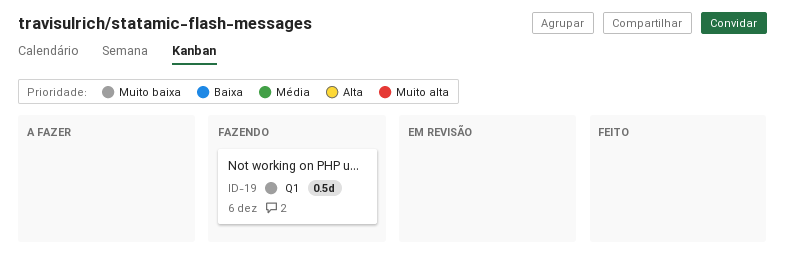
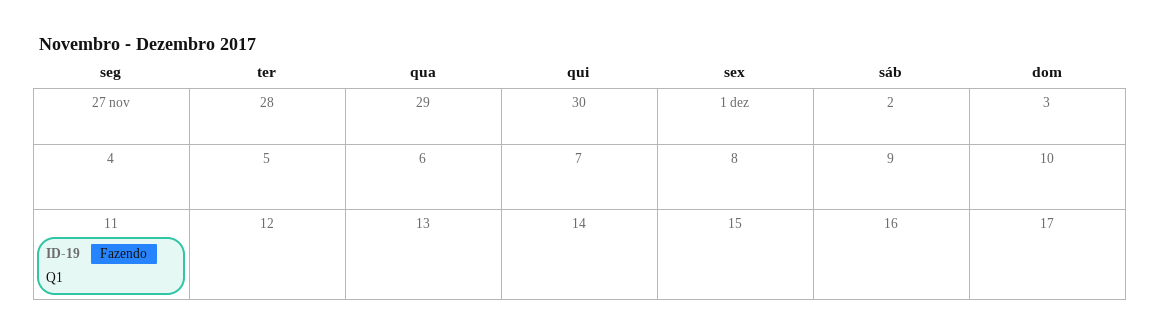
ID-19, due: Dec 6 -> Dec 11

